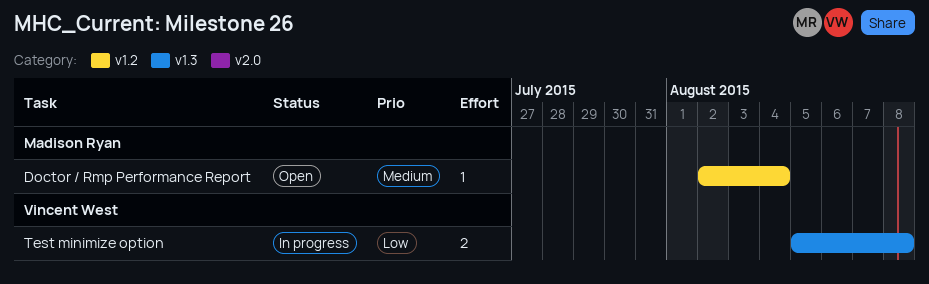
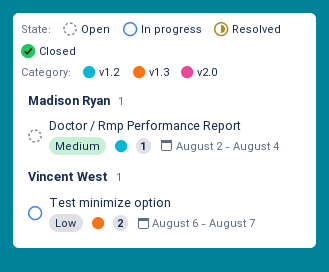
Test minimize option, start: Aug 5 -> Aug 6
Test minimize option, due: Aug 8 -> Aug 7

